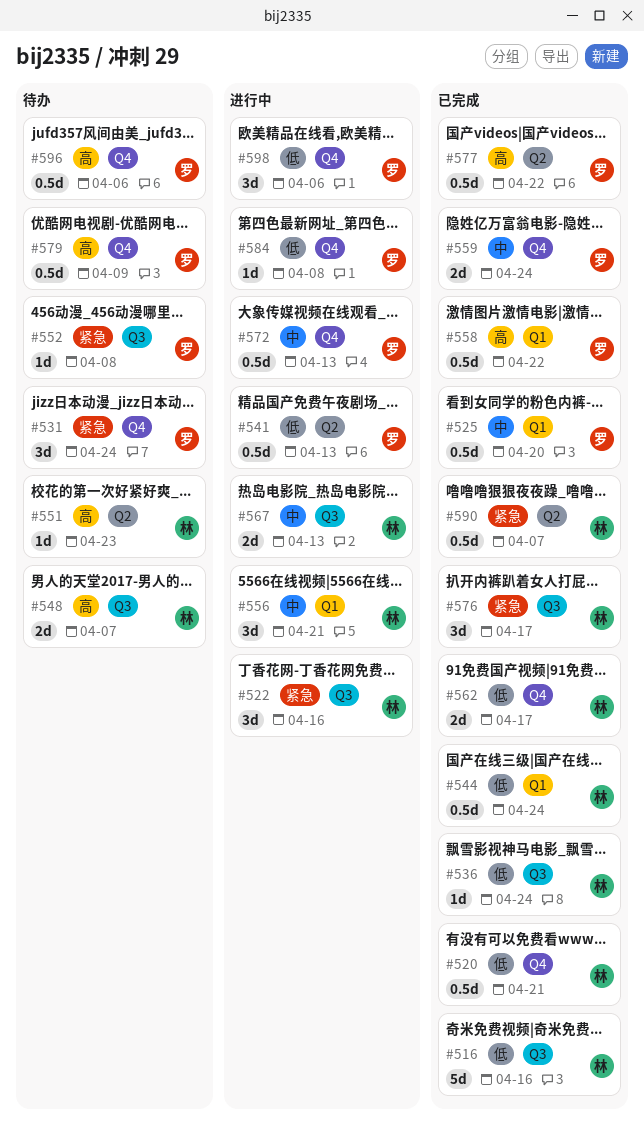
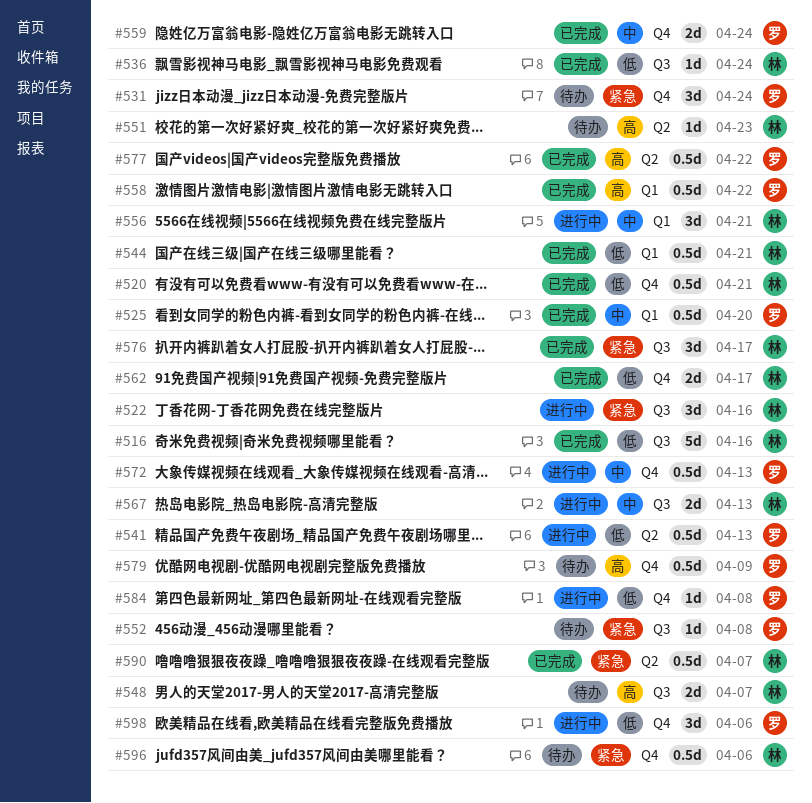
#544, due: Apr 24 -> Apr 21
#596, owner: 罗 -> 林
#596, priority: 高 -> 紧急

